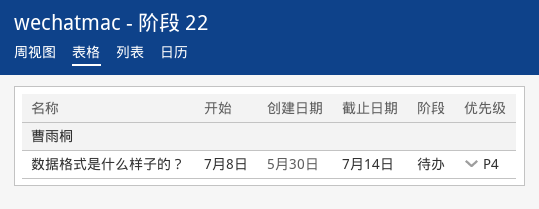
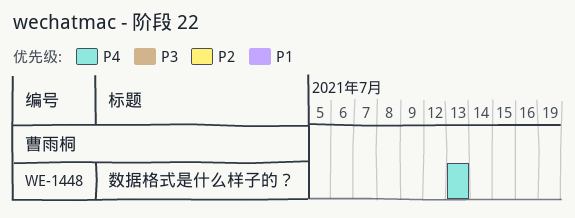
数据格式是什么样子的？, start: Jul 8 -> Jul 13
数据格式是什么样子的？, due: Jul 14 -> Jul 13

